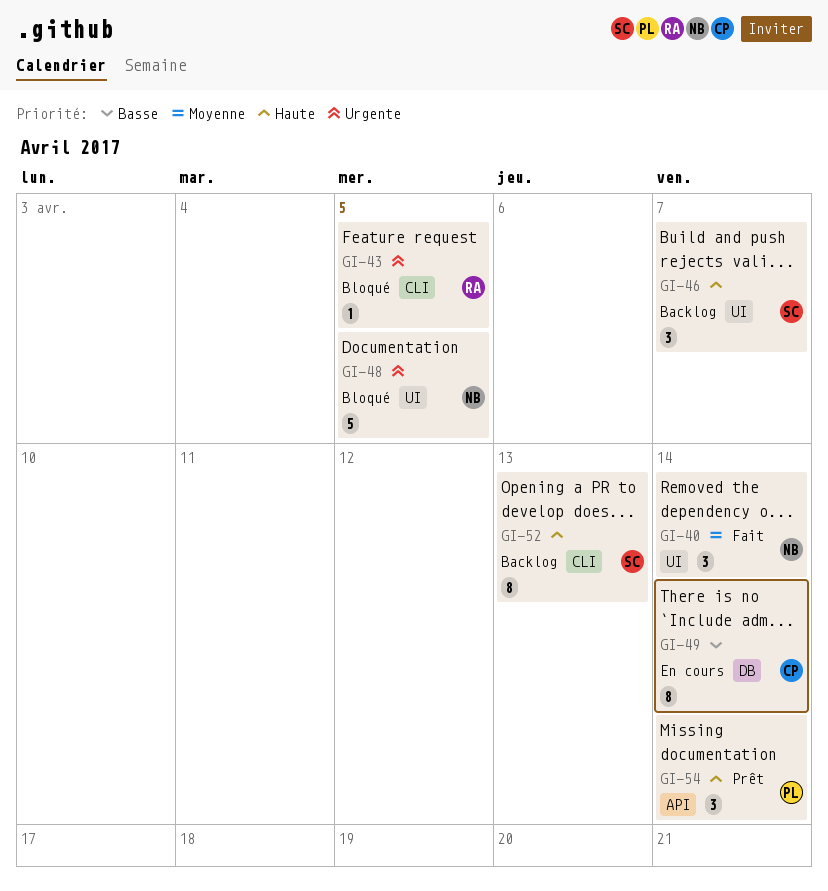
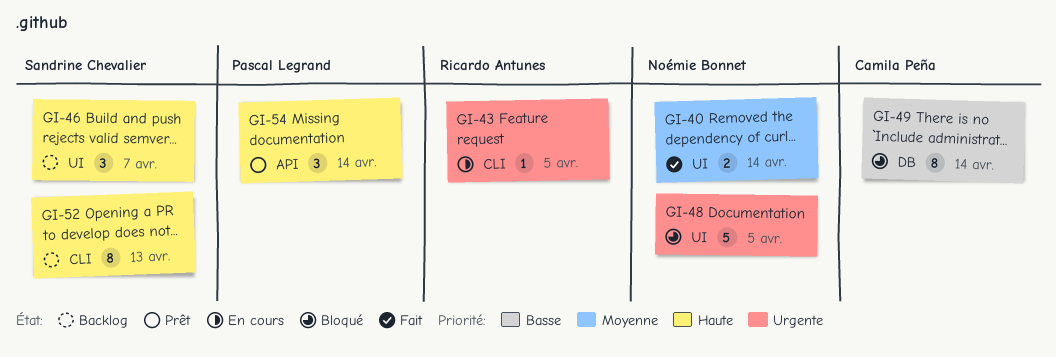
GI-40, estimate: 3 -> 2
GI-43, status: Bloqué -> En cours
GI-49, status: En cours -> Bloqué

